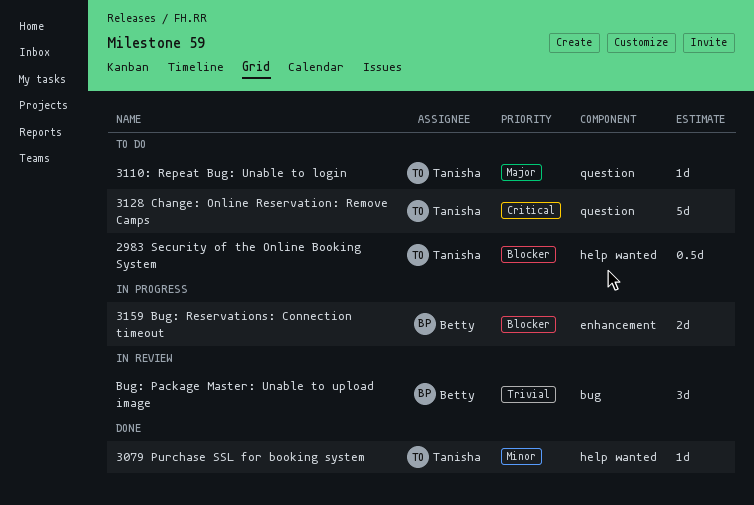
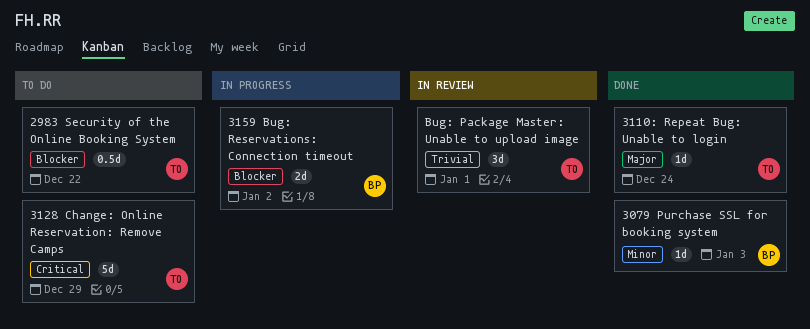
3079 Purchase SSL for booking system, owner: Tanisha -> Betty
3110: Repeat Bug: Unable to login, status: To do -> Done
Bug: Package Master: Unable to upload image, owner: Betty -> Tanisha

